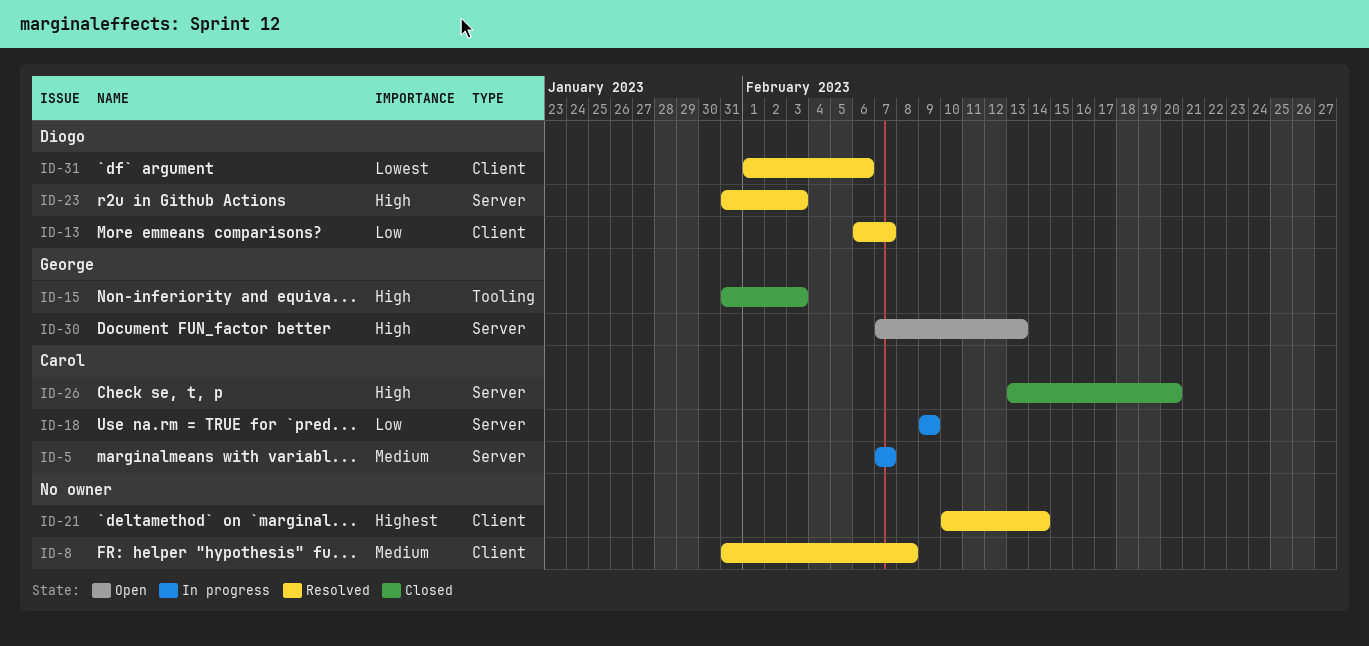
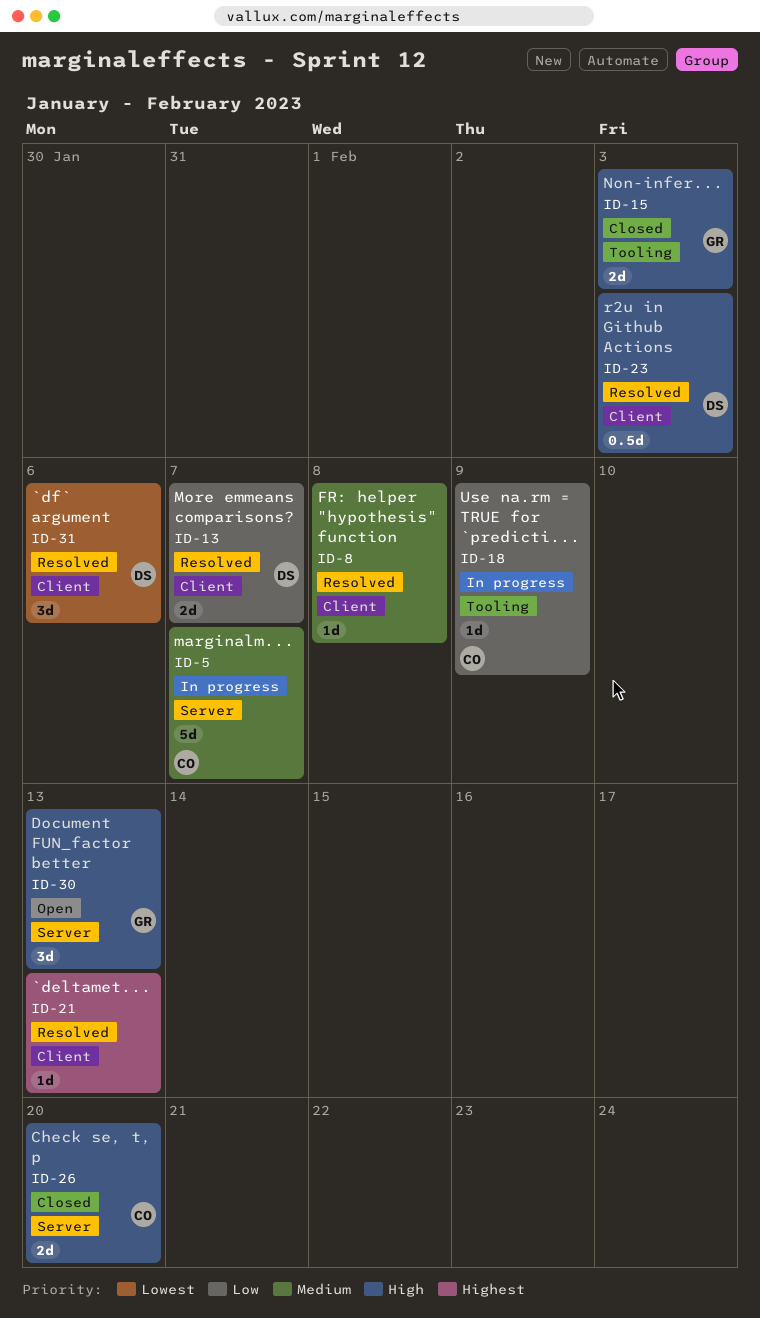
ID-18, label: Server -> Tooling
ID-21, due: Feb 14 -> Feb 13
ID-23, label: Server -> Client

